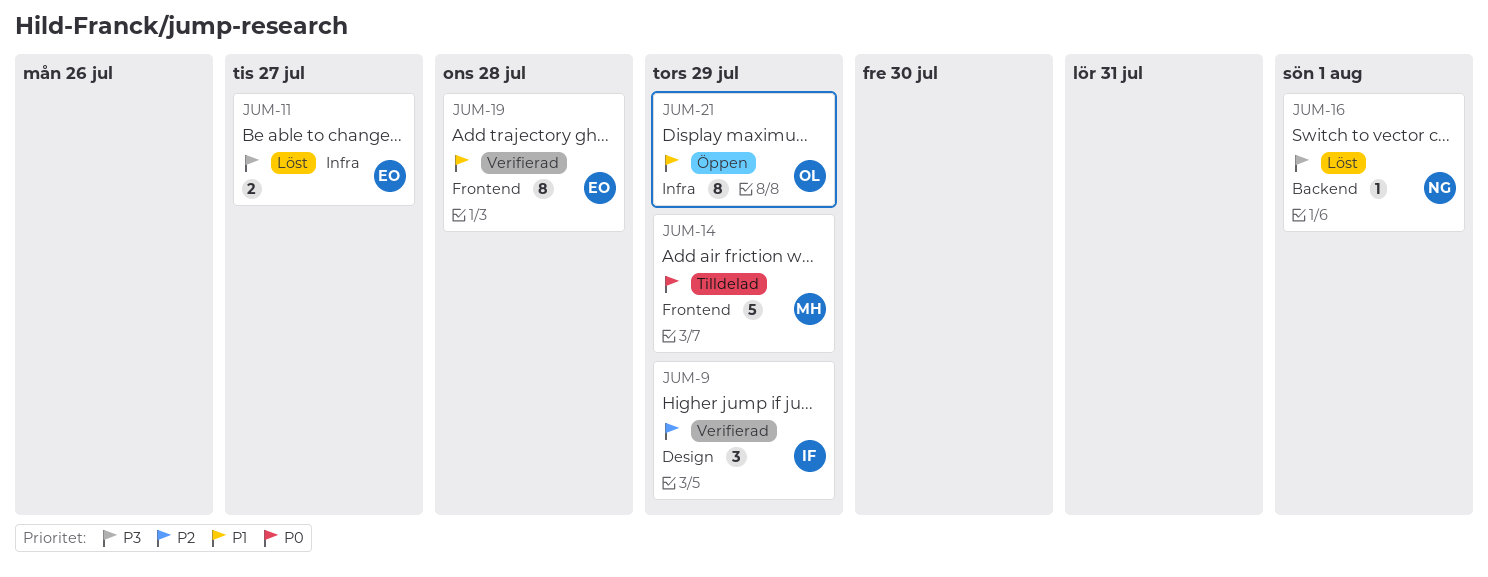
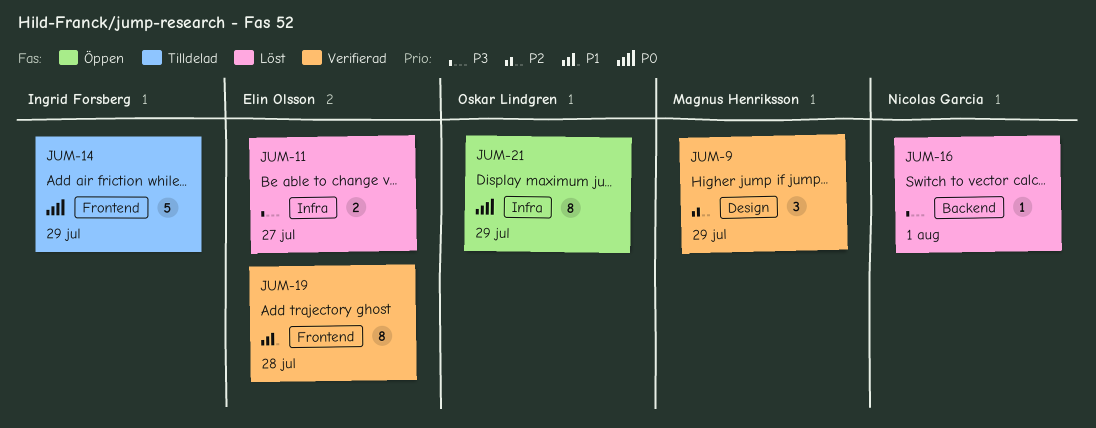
JUM-9, owner: Ingrid Forsberg -> Magnus Henriksson
JUM-14, owner: Magnus Henriksson -> Ingrid Forsberg
JUM-21, priority: P1 -> P0

